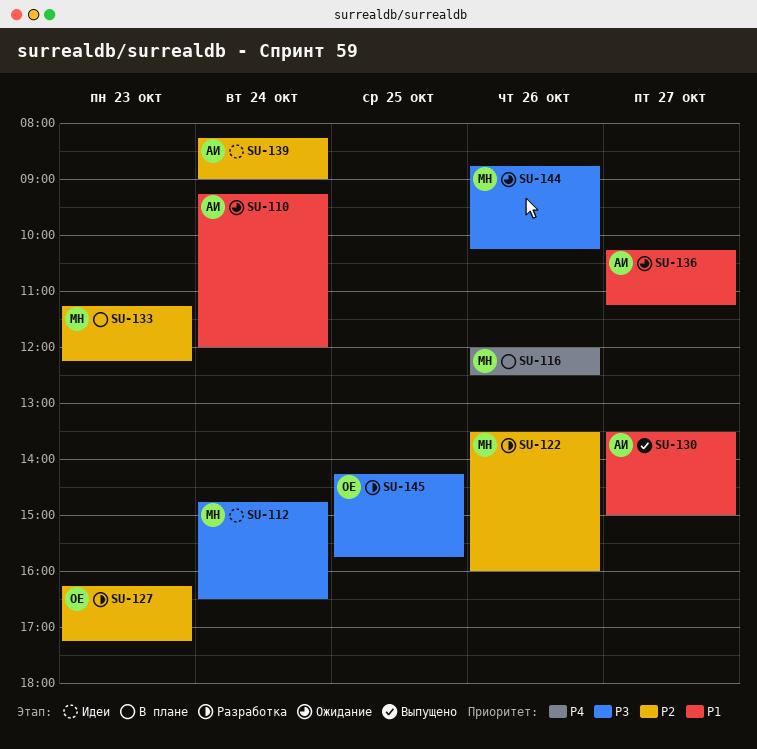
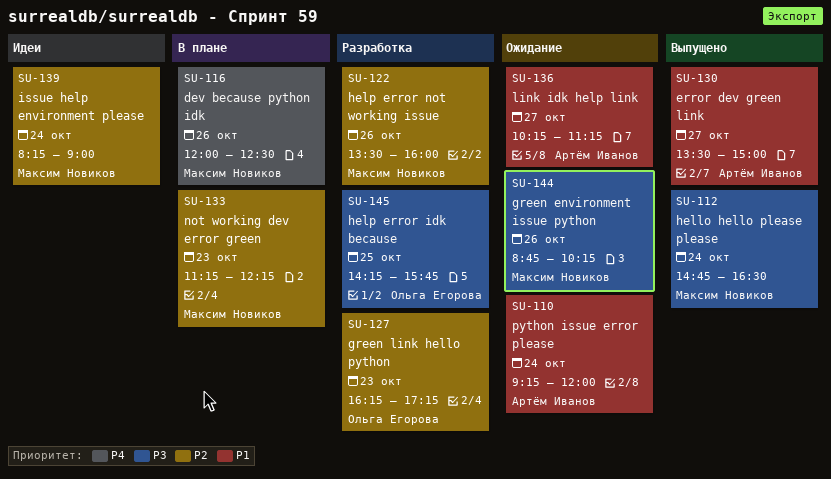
SU-112, status: Идеи -> Выпущено
SU-139, owner: Артём Иванов -> Максим Новиков

